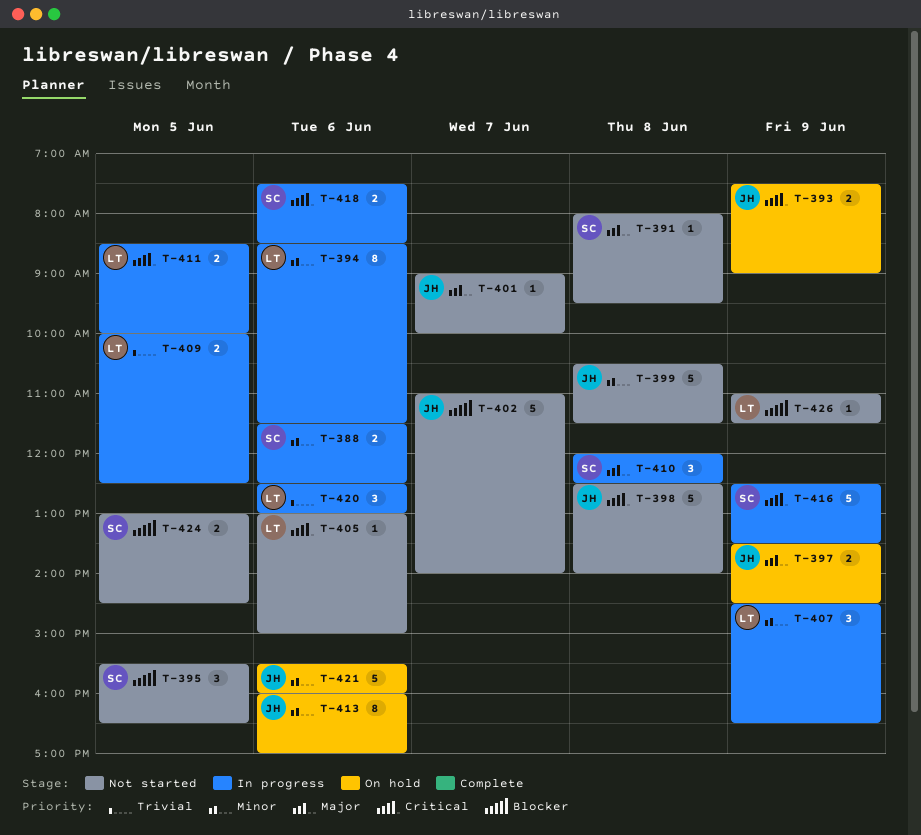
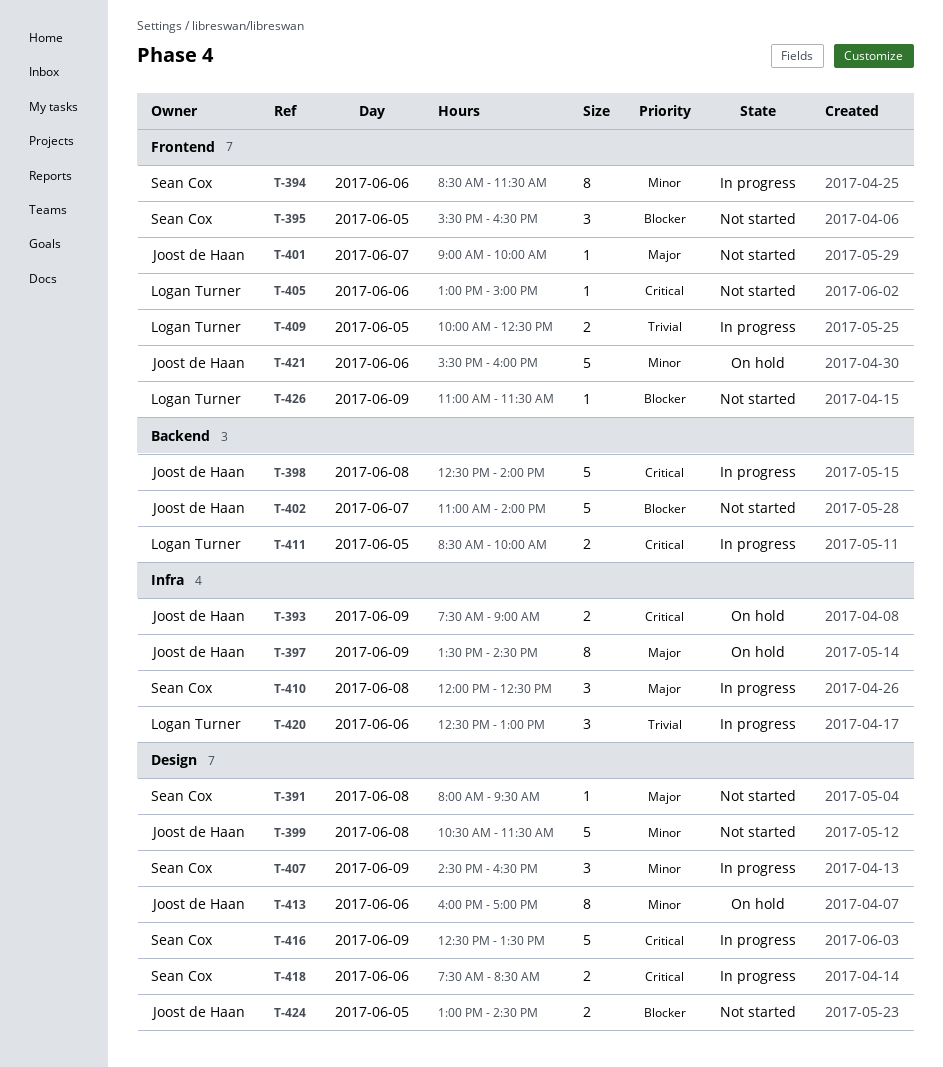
T-388: present -> none
T-394, owner: Logan Turner -> Sean Cox
T-397, estimate: 2 -> 8
T-398, status: Not started -> In progress
T-407, owner: Logan Turner -> Sean Cox
T-424, owner: Sean Cox -> Joost de Haan

